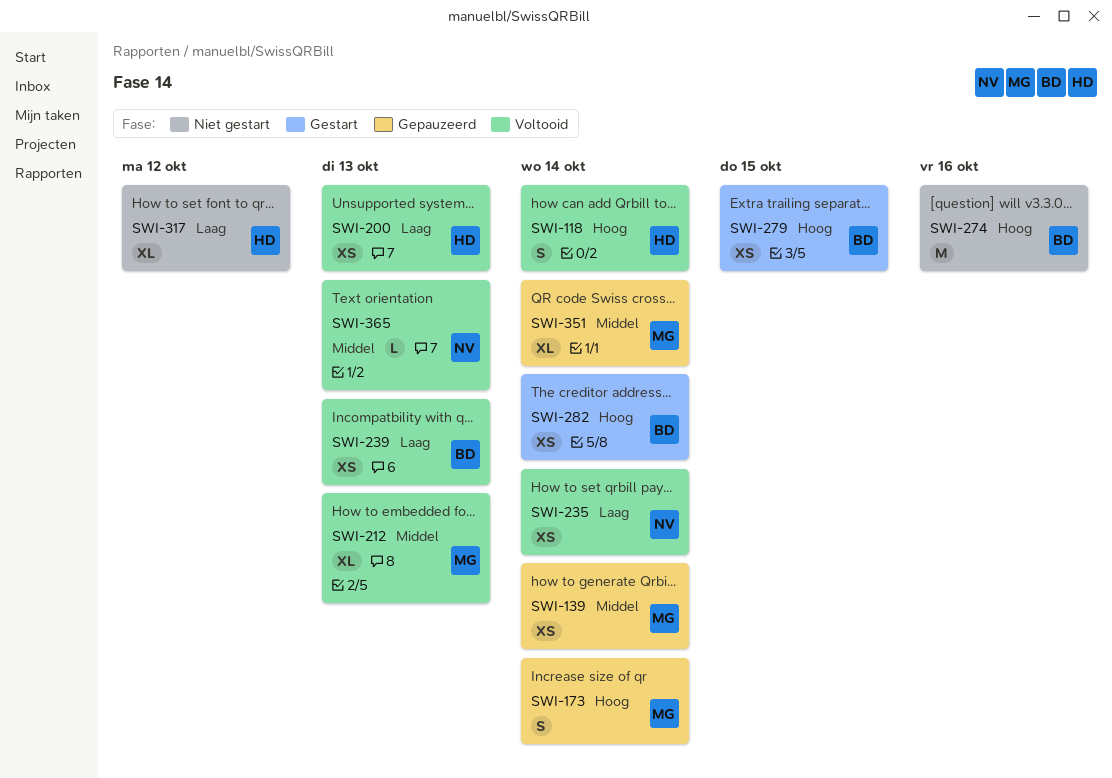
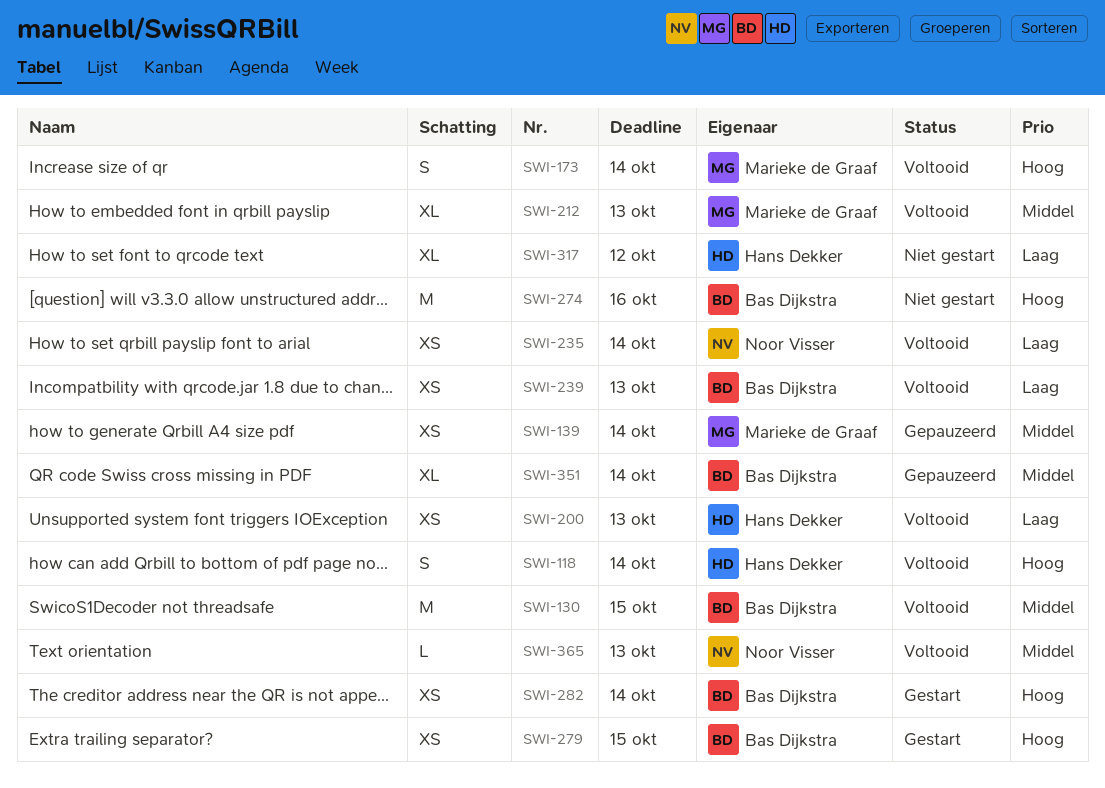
SWI-130: none -> present
SWI-173, status: Gepauzeerd -> Voltooid
SWI-351, owner: Marieke de Graaf -> Bas Dijkstra

